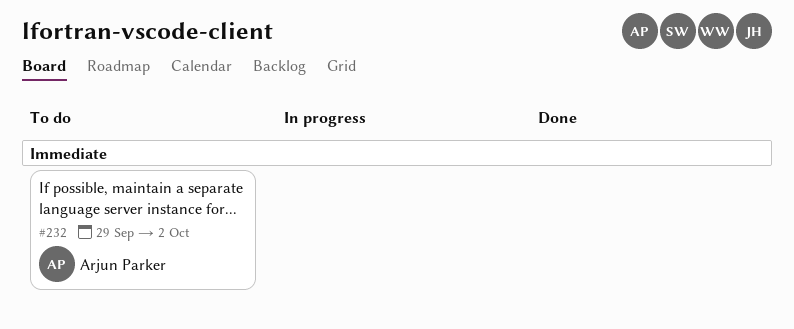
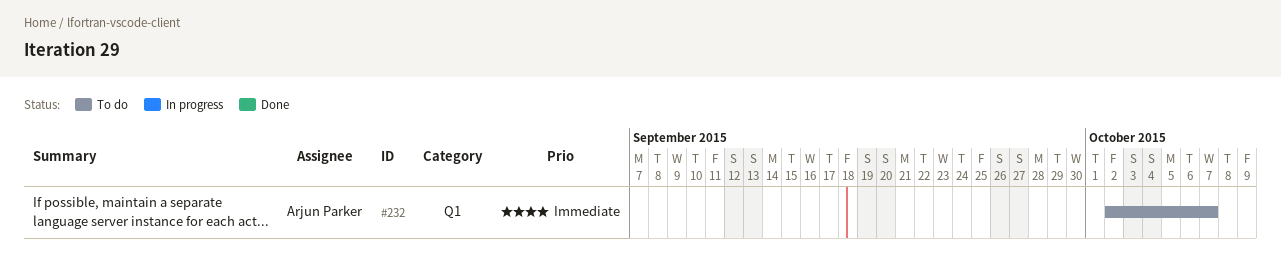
#232, start: Sep 29 -> Oct 2
#232, due: Oct 2 -> Oct 7

